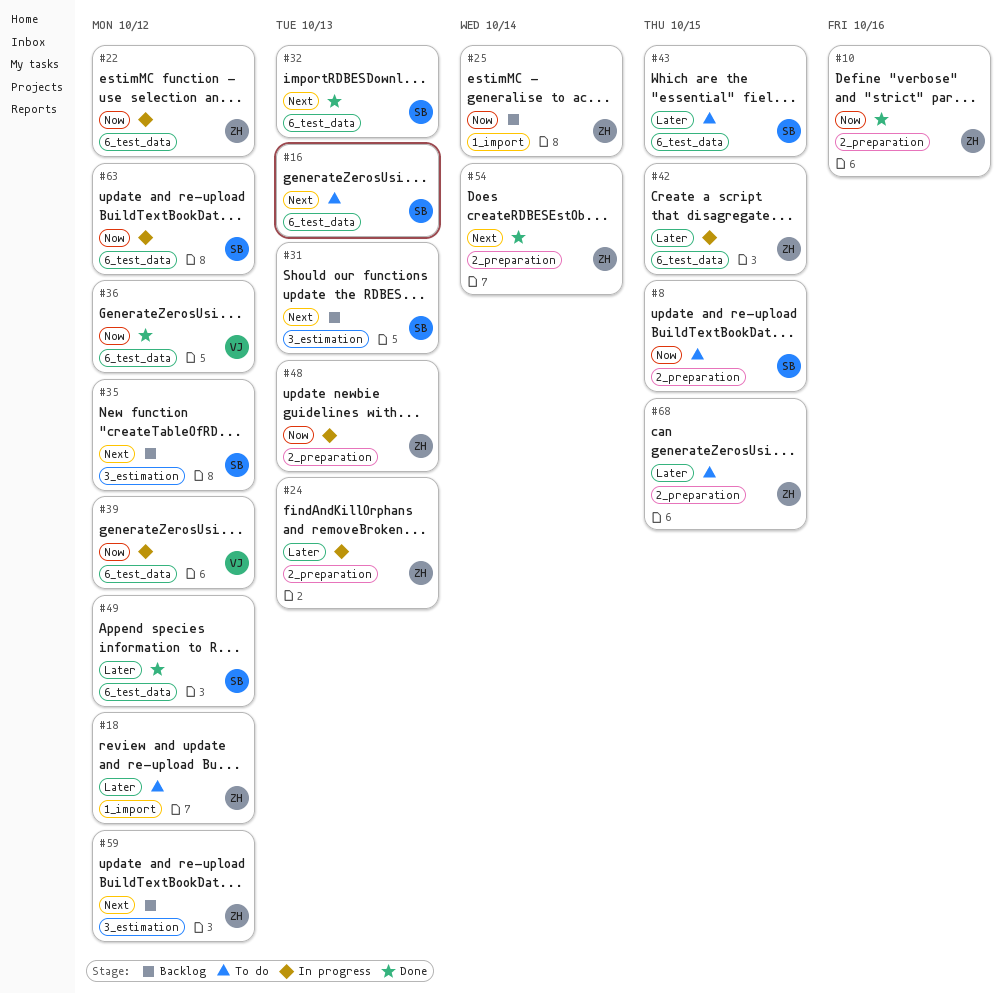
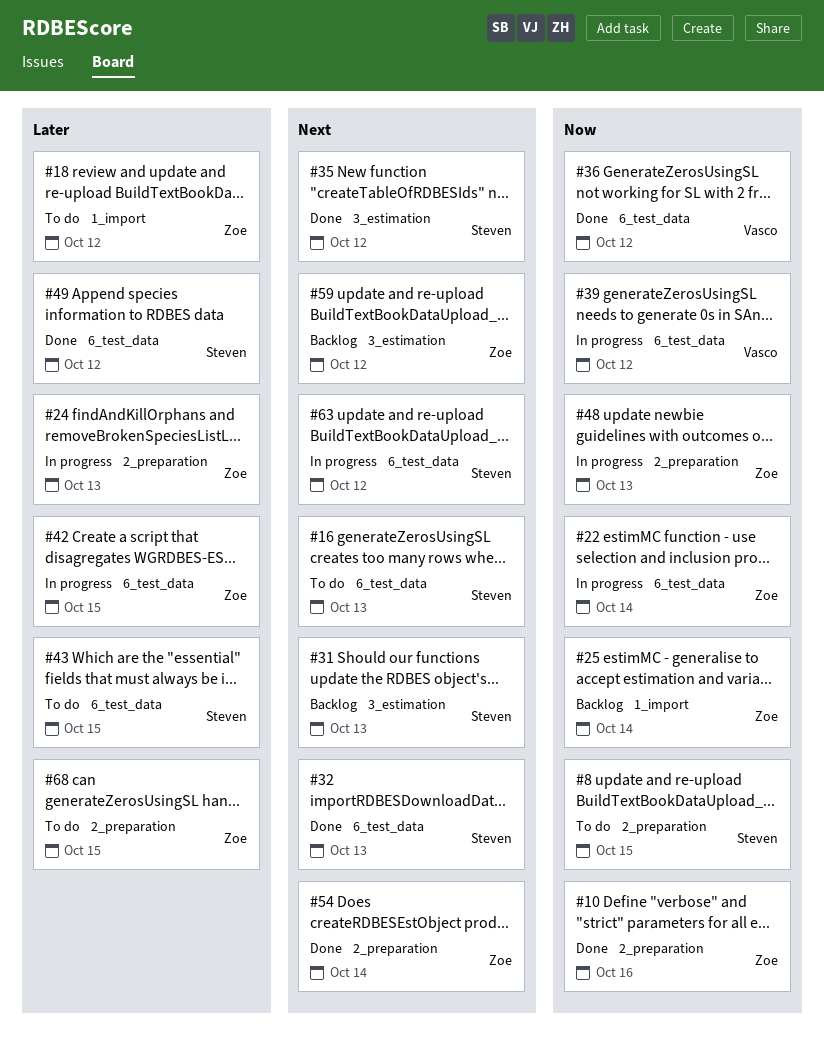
#22, due: Oct 12 -> Oct 14
#35, status: Backlog -> Done
#63, priority: Now -> Next

